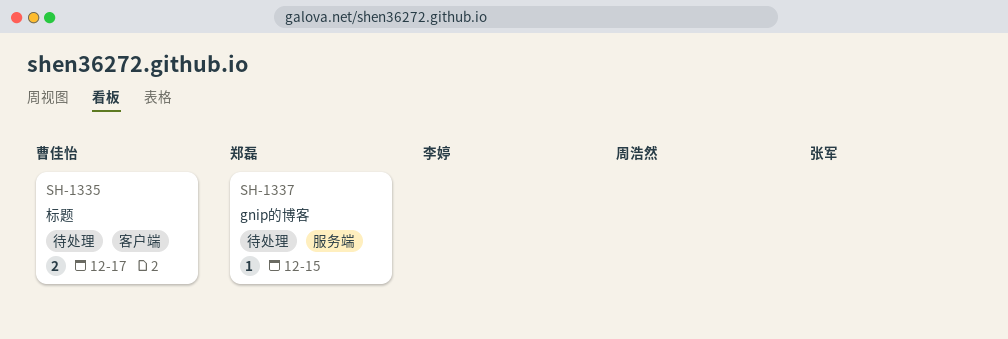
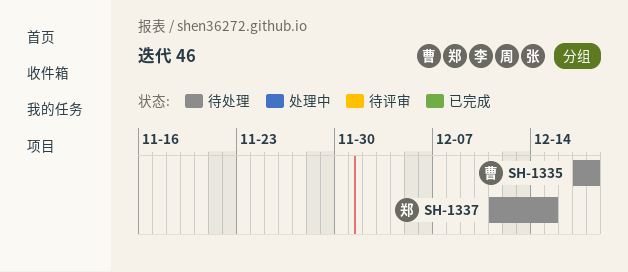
SH-1335, due: Dec 17 -> Dec 18

